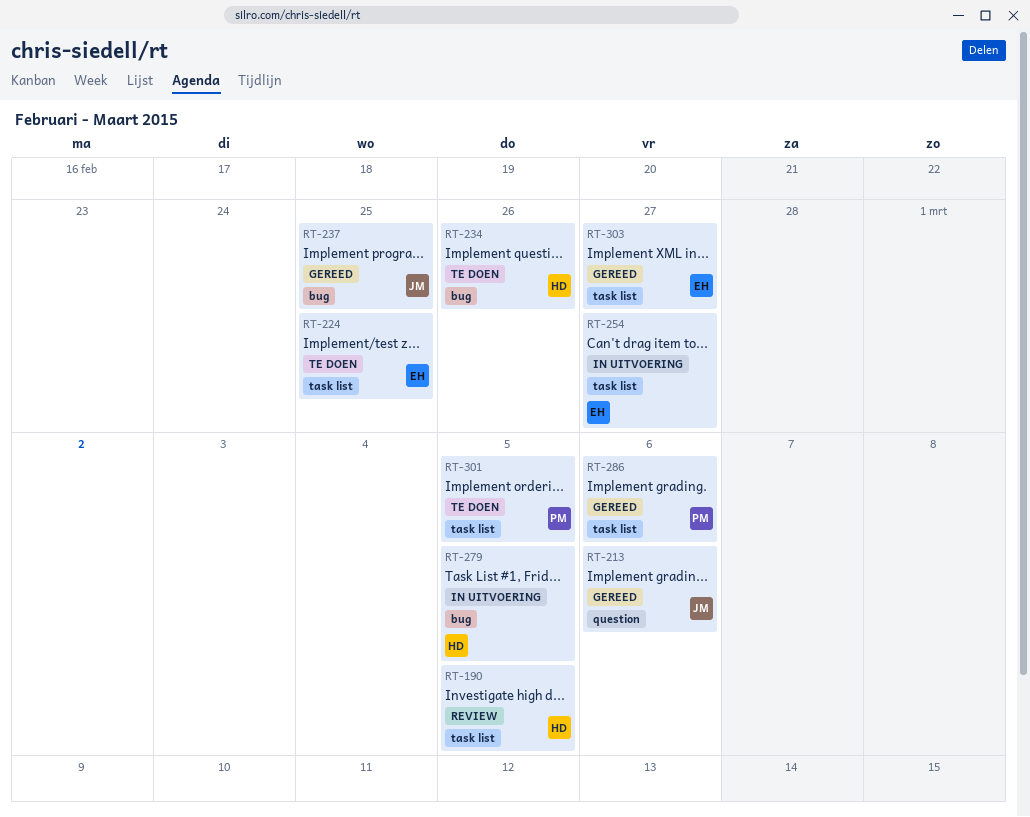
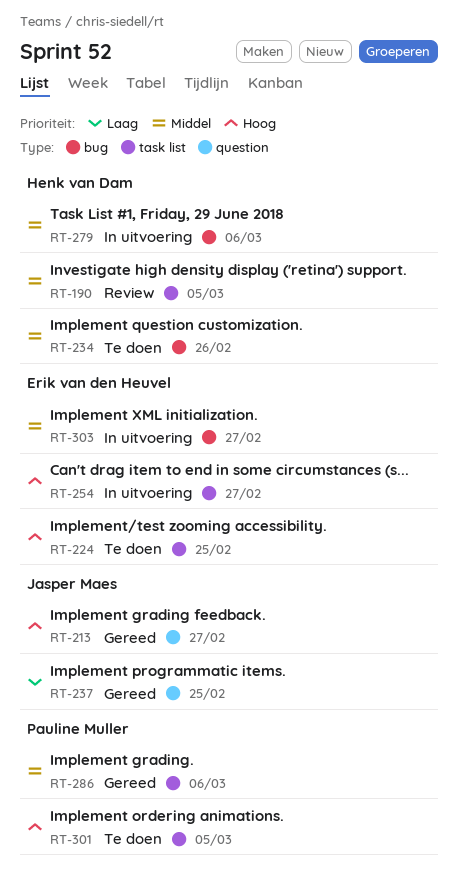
RT-213, due: Mar 6 -> Feb 27
RT-237, label: bug -> question
RT-279, due: Mar 5 -> Mar 6
RT-303, status: Gereed -> In uitvoering
RT-303, label: task list -> bug

